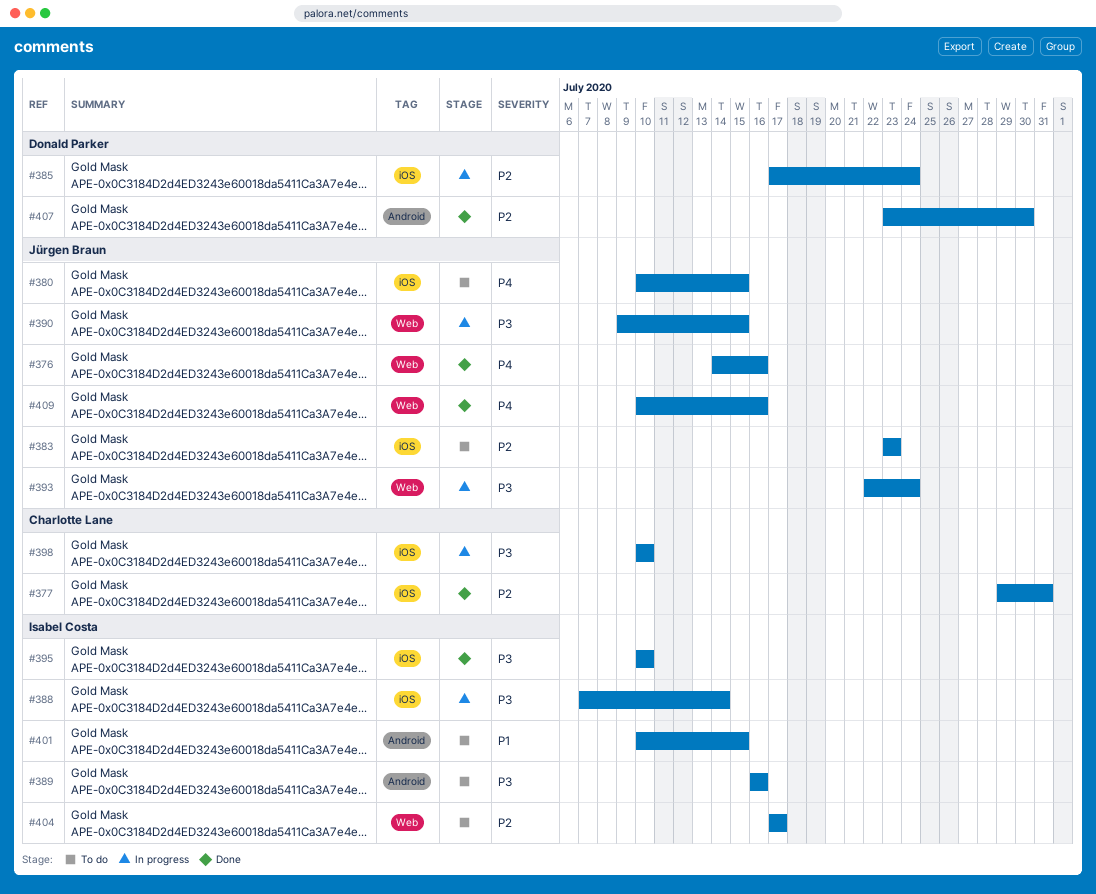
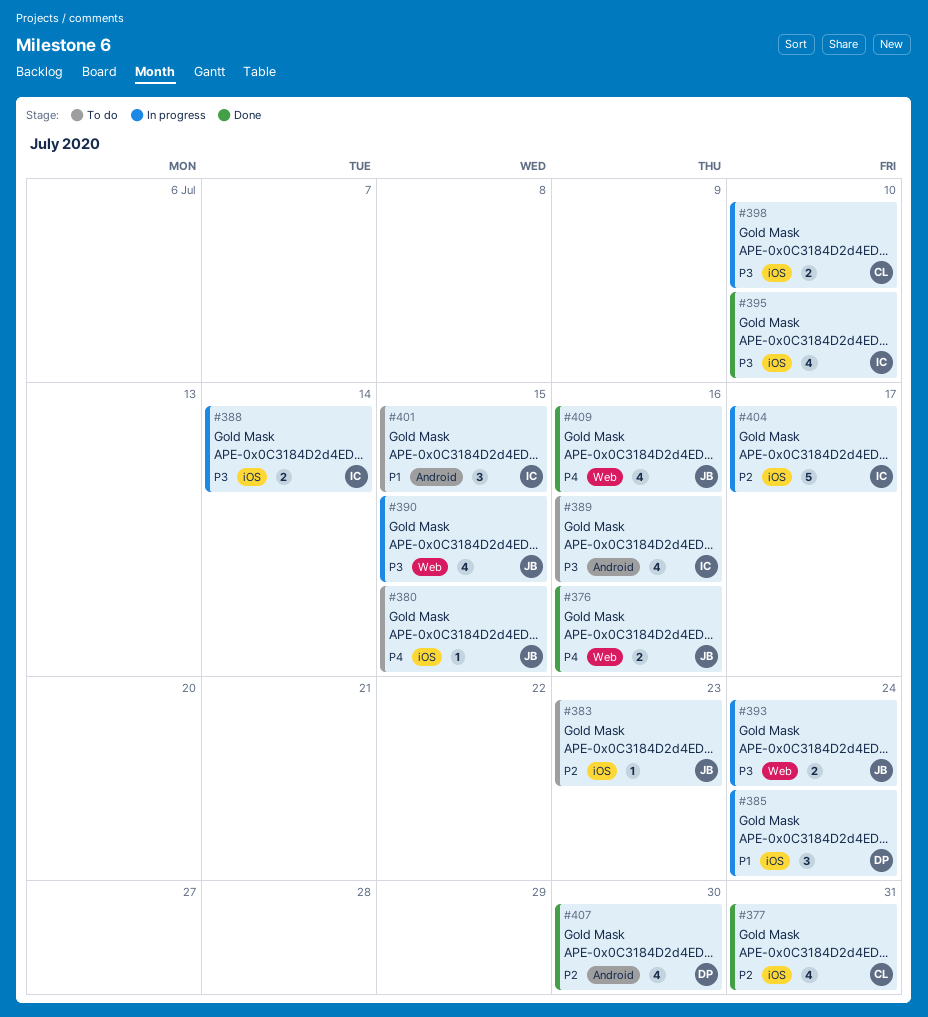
#385, priority: P2 -> P1
#404, status: To do -> In progress
#404, label: Web -> iOS

